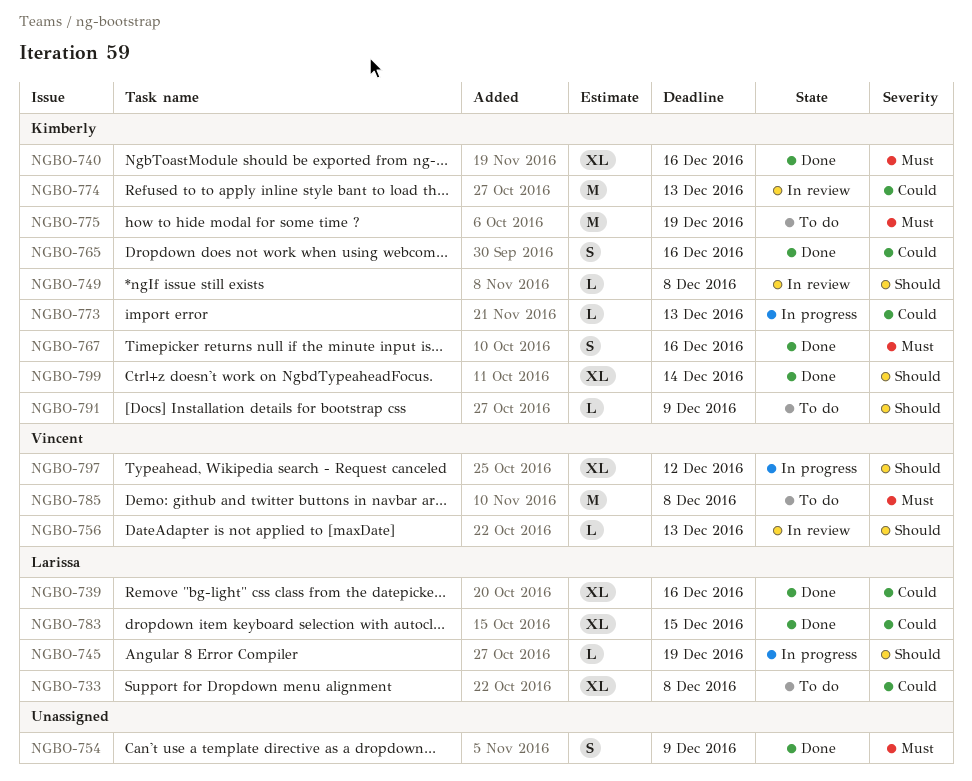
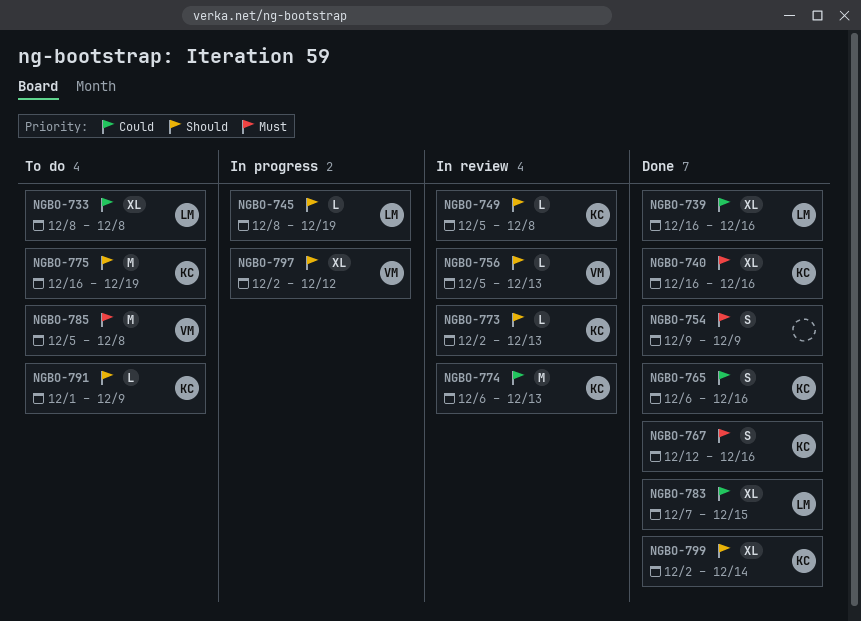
NGBO-773, status: In progress -> In review
NGBO-773, priority: Could -> Should
NGBO-775, priority: Must -> Should

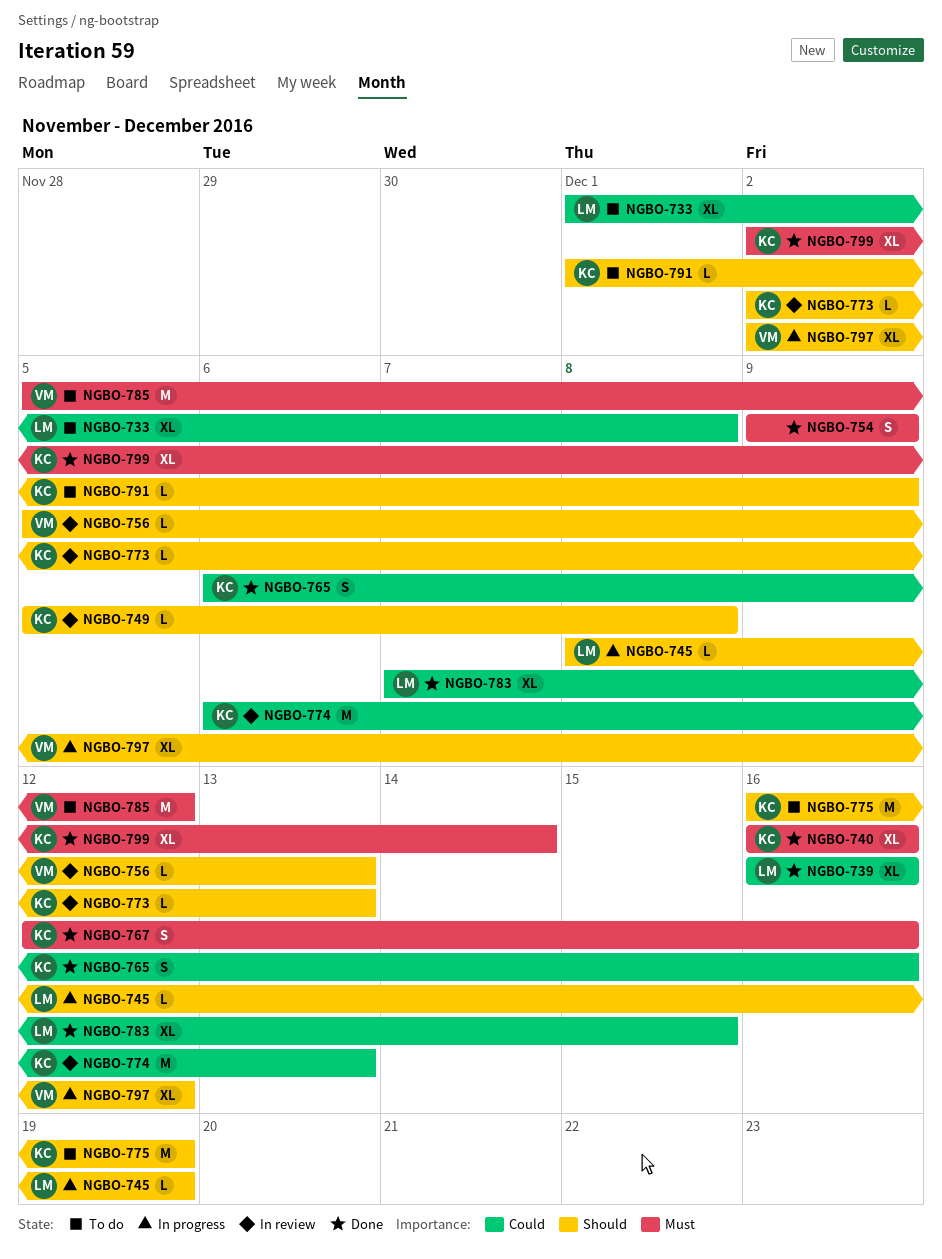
NGBO-733, start: Dec 8 -> Dec 1
NGBO-785, due: Dec 8 -> Dec 12
NGBO-799, priority: Should -> Must

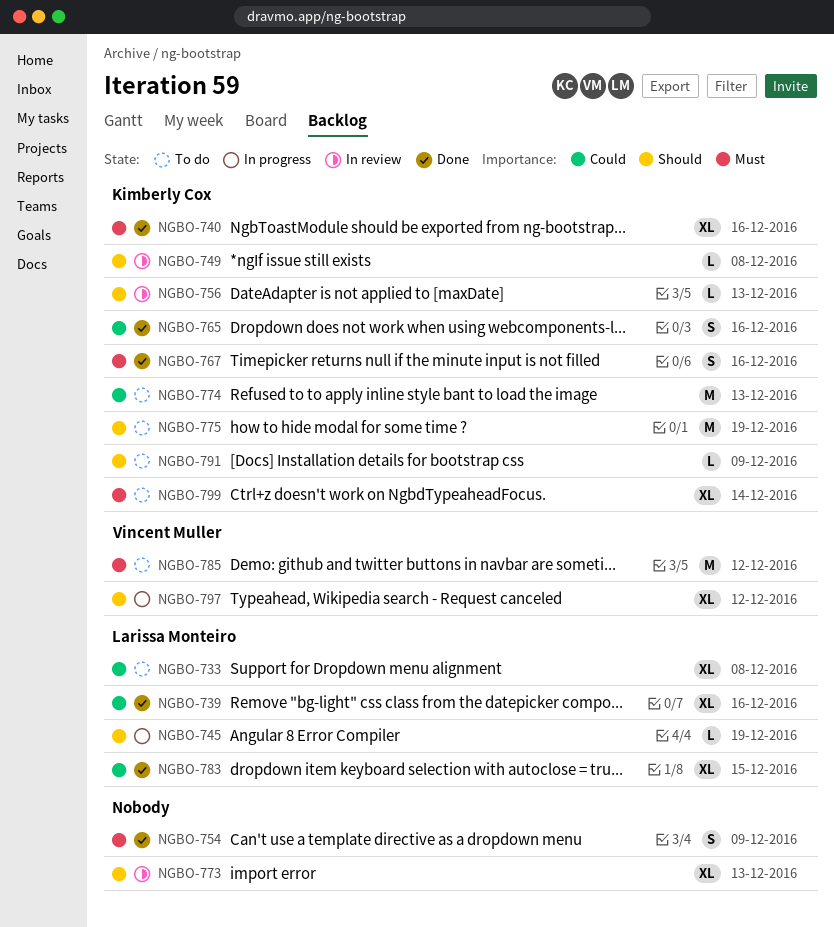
NGBO-756, owner: Vincent Muller -> Kimberly Cox
NGBO-773, owner: Kimberly Cox -> none
NGBO-773, estimate: L -> XL
NGBO-774, status: In review -> To do
NGBO-799, status: Done -> To do

